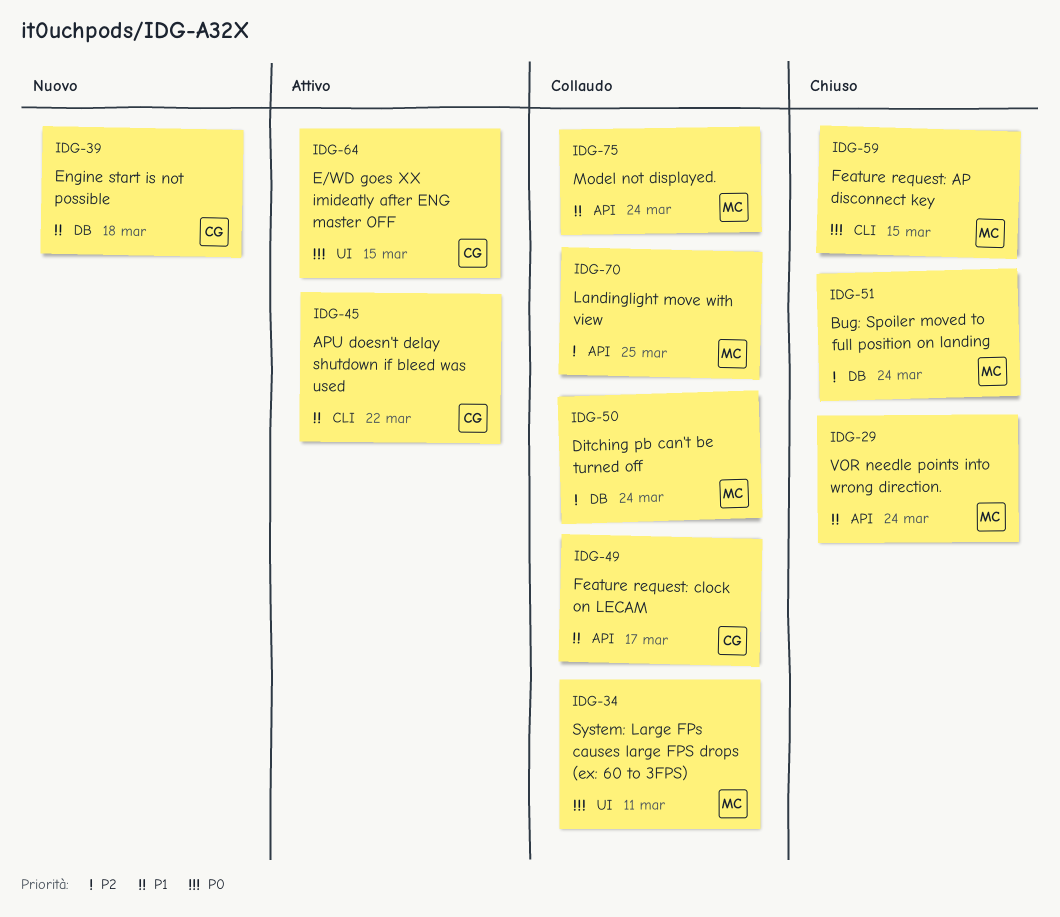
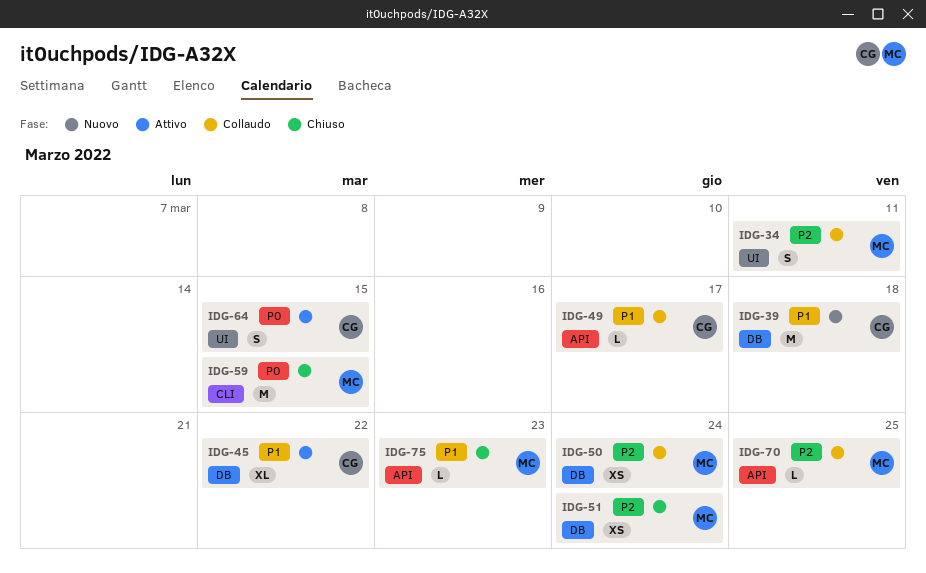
IDG-29: present -> none
IDG-34, priority: P0 -> P2
IDG-45, label: CLI -> DB
IDG-75, status: Collaudo -> Chiuso
IDG-75, due: Mar 24 -> Mar 23

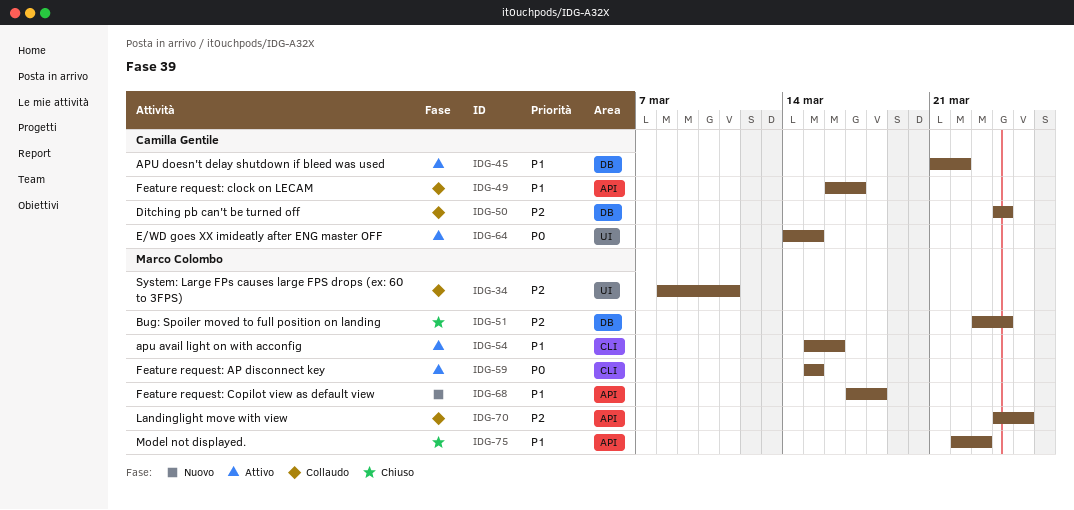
IDG-39: present -> none
IDG-50, owner: Marco Colombo -> Camilla Gentile
IDG-54: none -> present
IDG-59, status: Chiuso -> Attivo
IDG-68: none -> present

